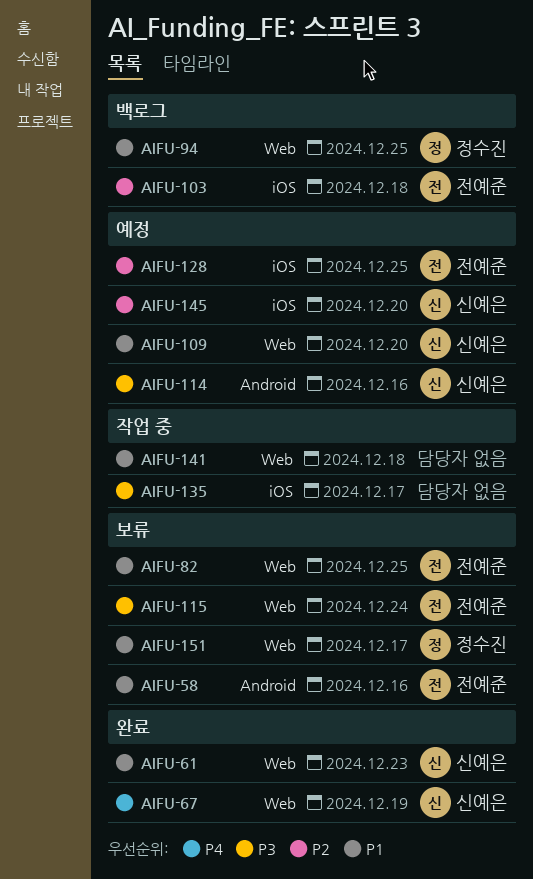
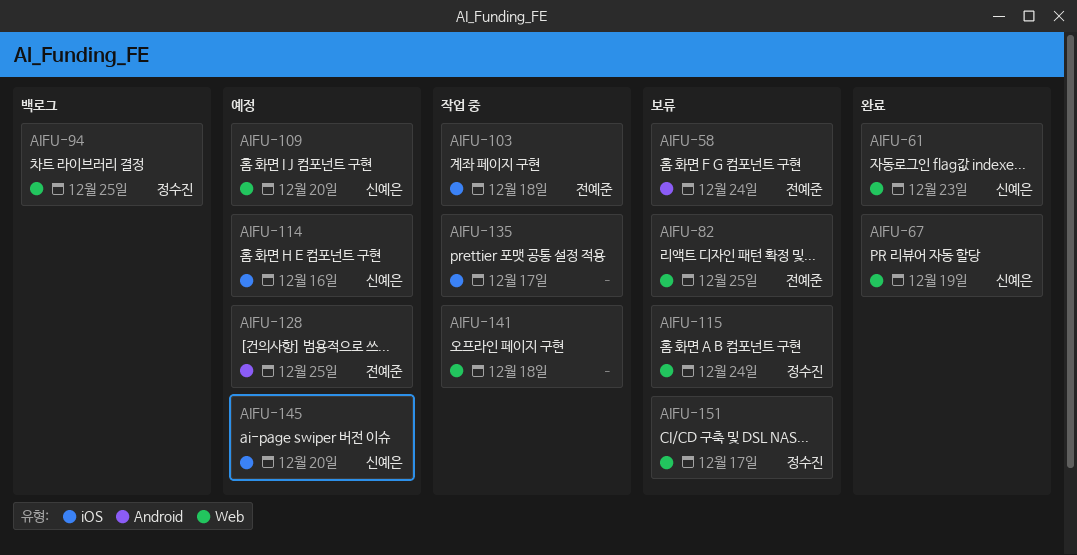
AIFU-58, due: Dec 16 -> Dec 24
AIFU-103, status: 백로그 -> 작업 중
AIFU-114, label: Android -> iOS
AIFU-115, owner: 전예준 -> 정수진
AIFU-128, label: iOS -> Android

